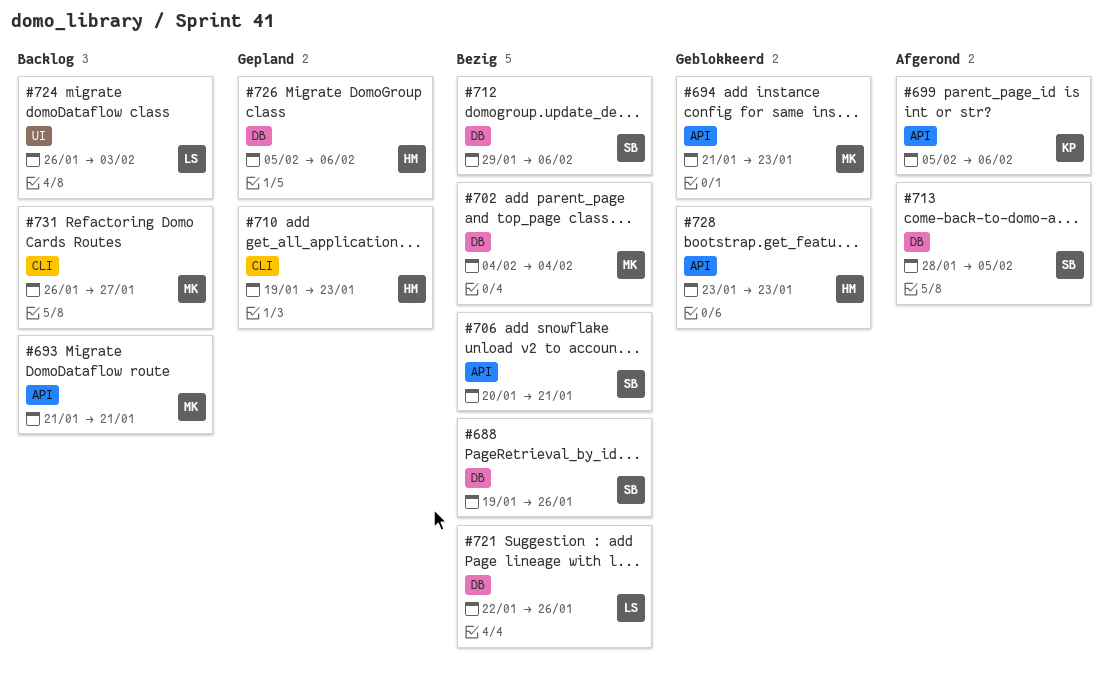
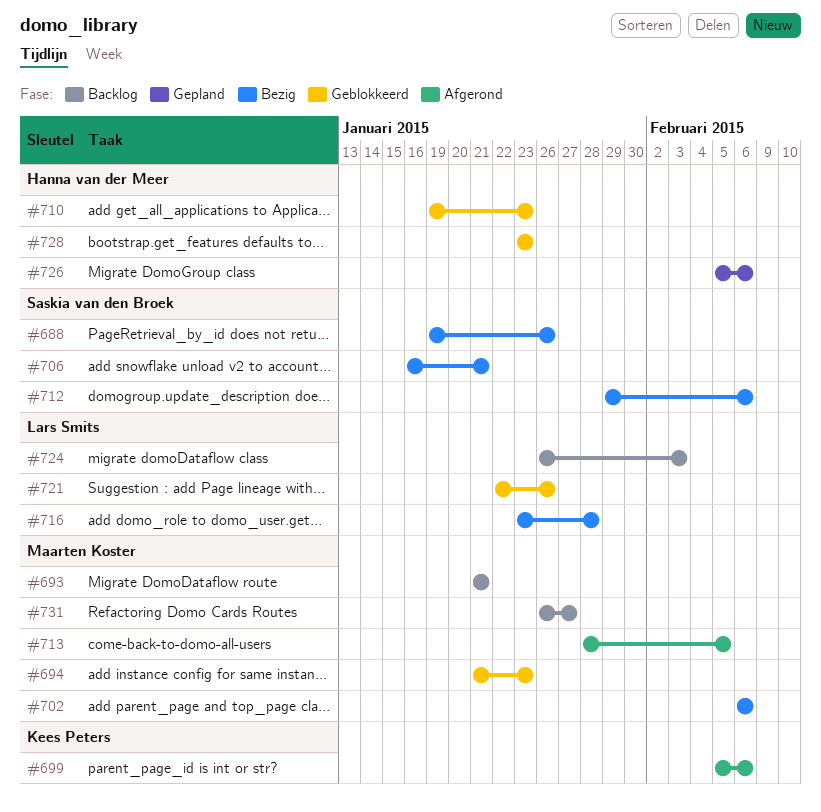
#702, start: Feb 4 -> Feb 6
#702, due: Feb 4 -> Feb 6
#706, start: Jan 20 -> Jan 16
#710, status: Gepland -> Geblokkeerd
#713, owner: Saskia van den Broek -> Maarten Koster
#716: none -> present
#721, status: Bezig -> Geblokkeerd

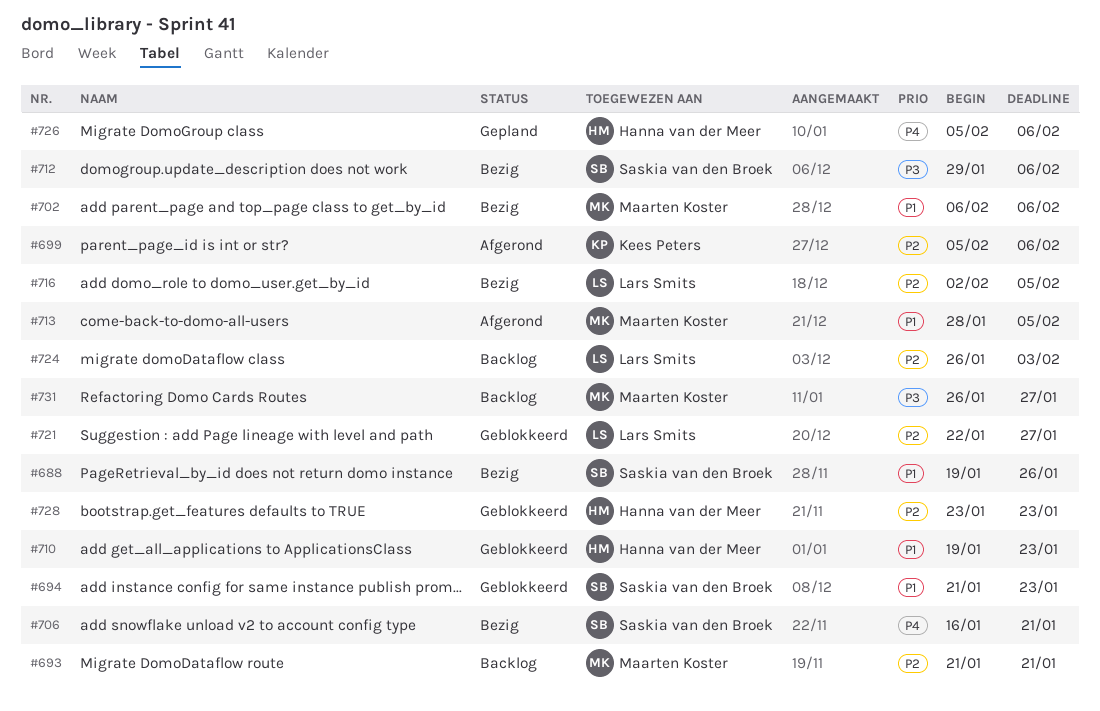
#694, owner: Maarten Koster -> Saskia van den Broek
#716, start: Jan 23 -> Feb 2
#716, due: Jan 28 -> Feb 5
#721, due: Jan 26 -> Jan 27

